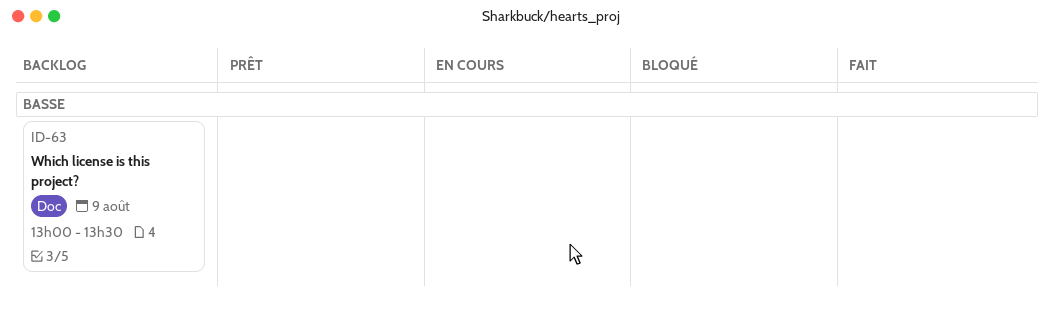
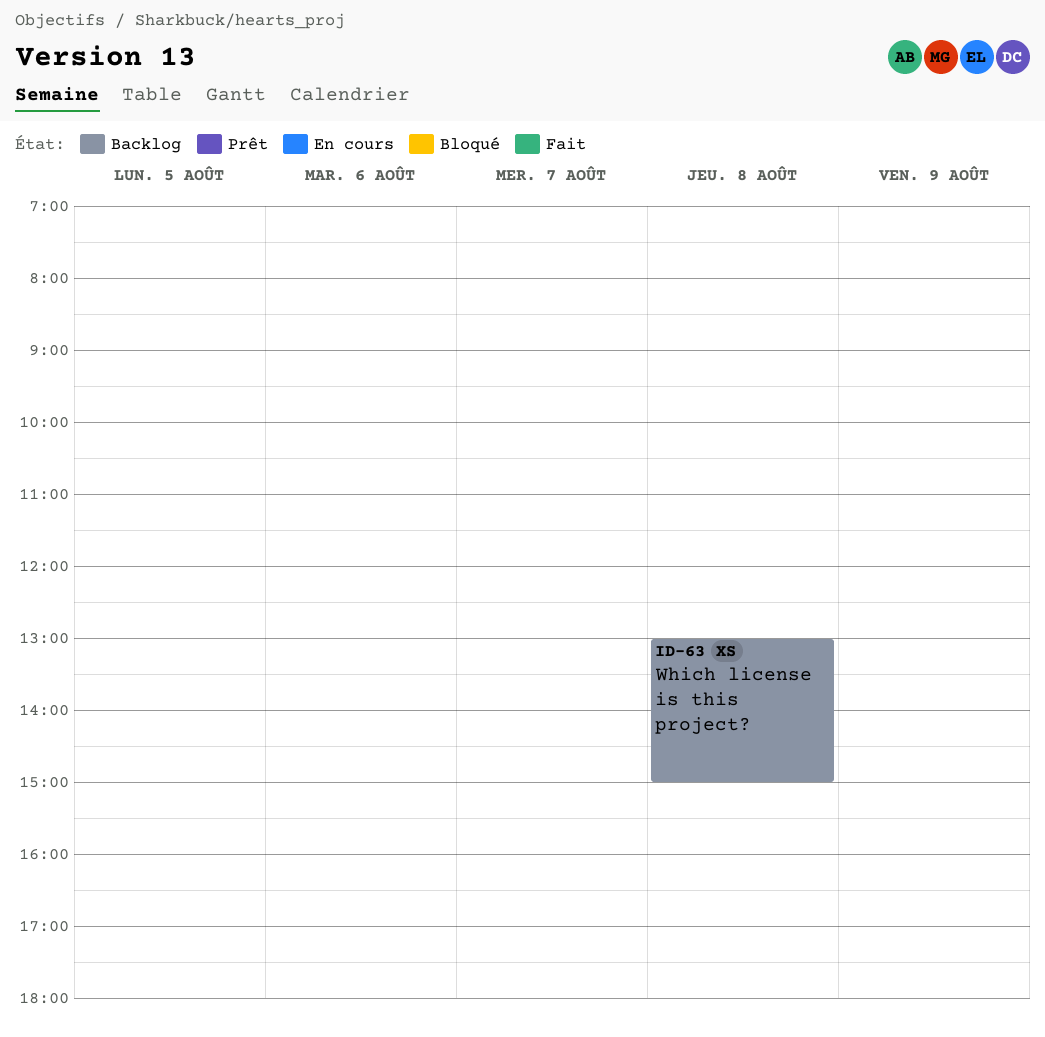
ID-63, day: Aug 9 -> Aug 8
ID-63, ends: 13:30 -> 15:00

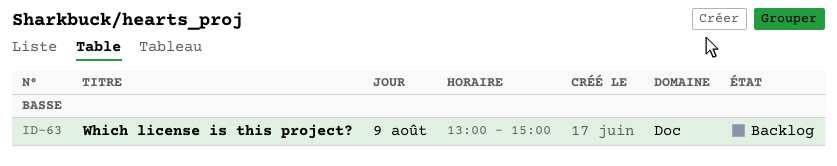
ID-63, day: Aug 8 -> Aug 9

